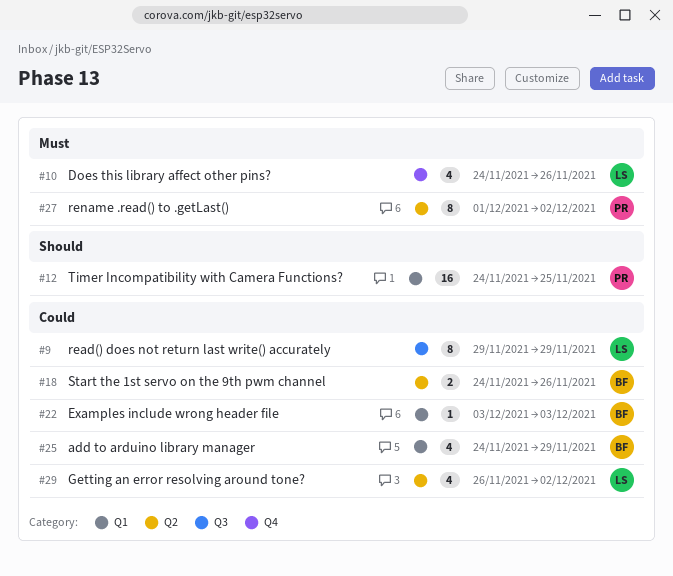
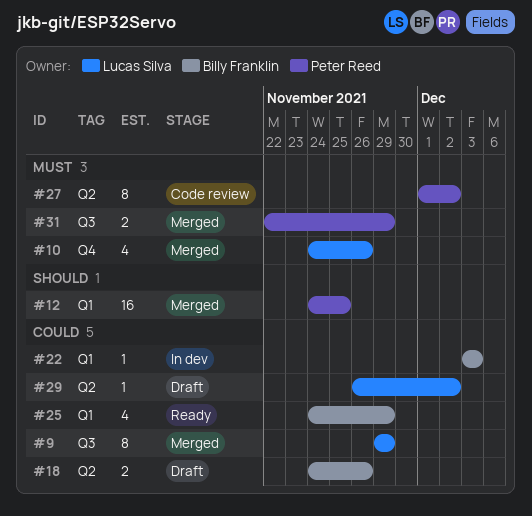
#29, estimate: 4 -> 1
#31: none -> present

